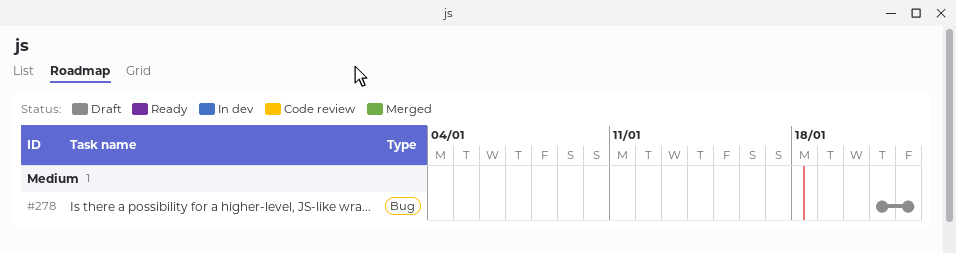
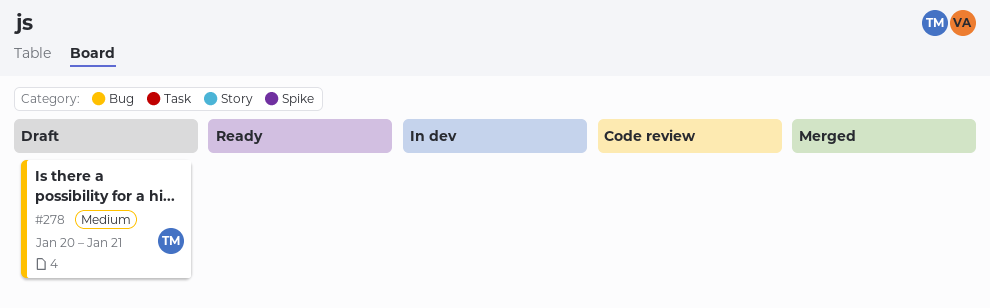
#278, start: Jan 21 -> Jan 20
#278, due: Jan 22 -> Jan 21

